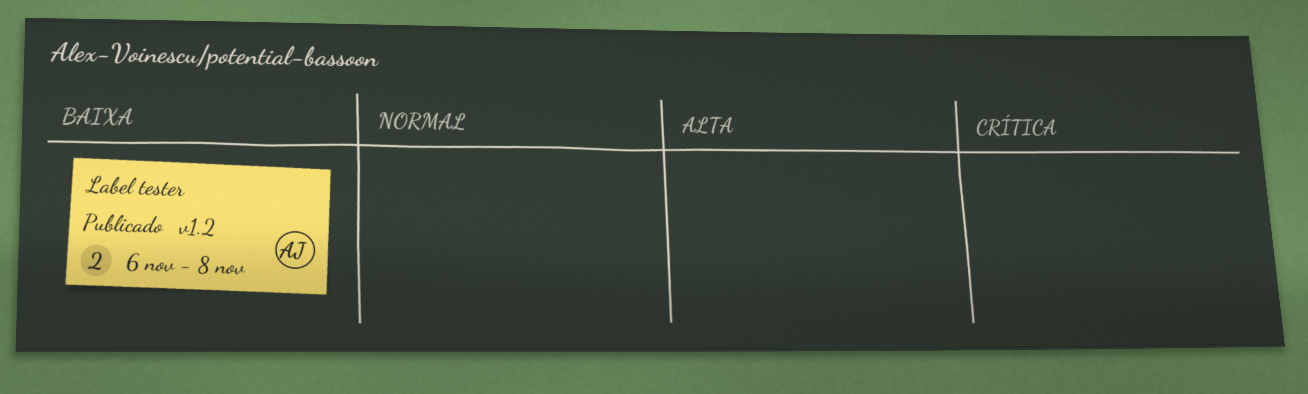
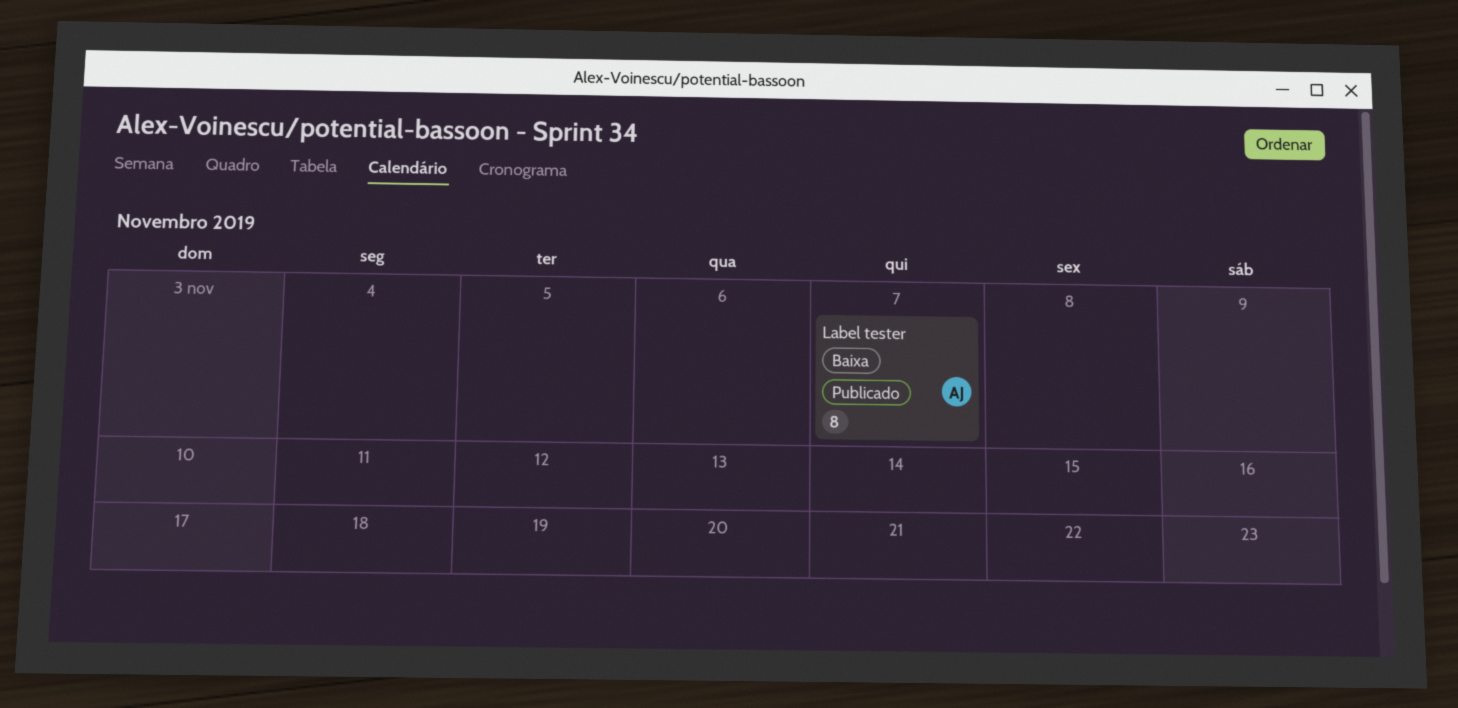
Label tester, estimate: 2 -> 8
Label tester, due: Nov 8 -> Nov 7

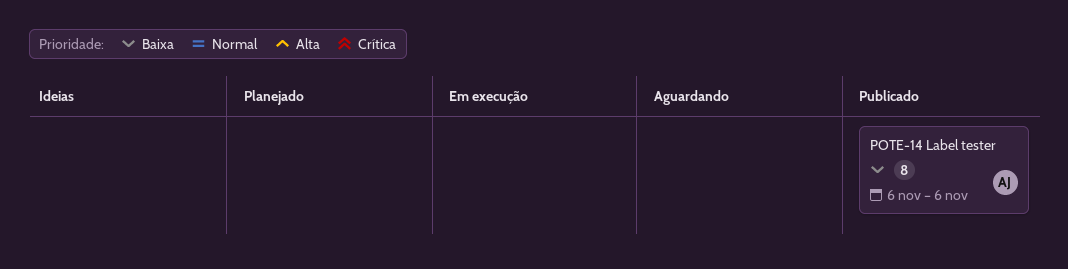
Label tester, due: Nov 7 -> Nov 6

